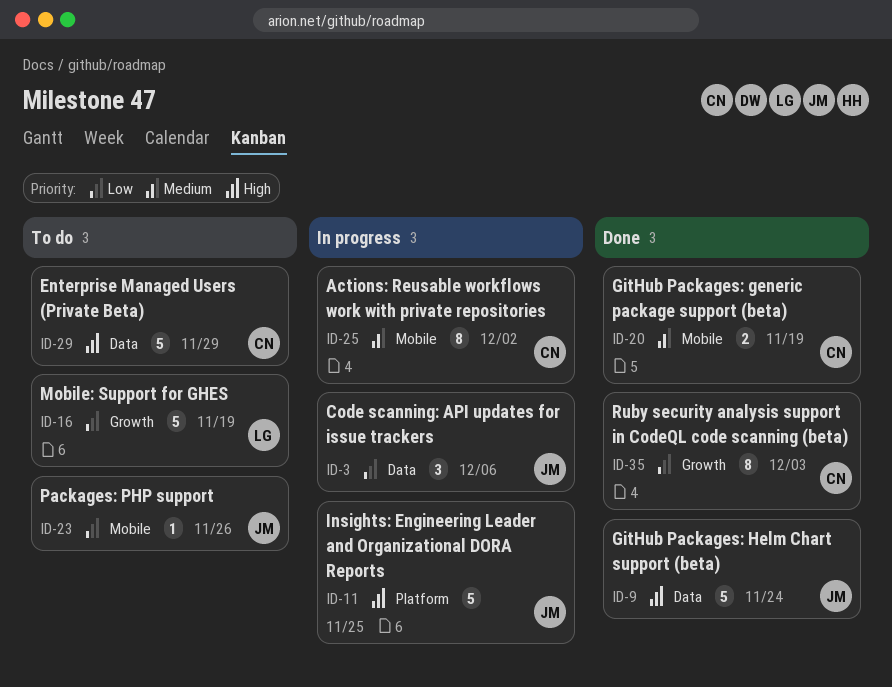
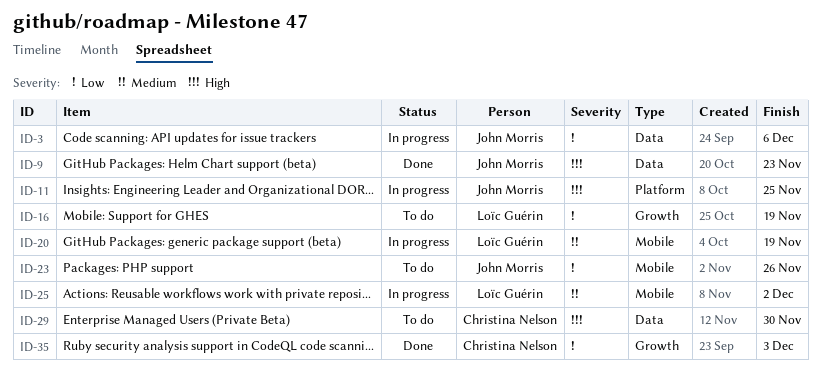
ID-9, due: Nov 24 -> Nov 23
ID-20, status: Done -> In progress
ID-20, owner: Christina Nelson -> Loïc Guérin
ID-25, owner: Christina Nelson -> Loïc Guérin
ID-29, due: Nov 29 -> Nov 30

